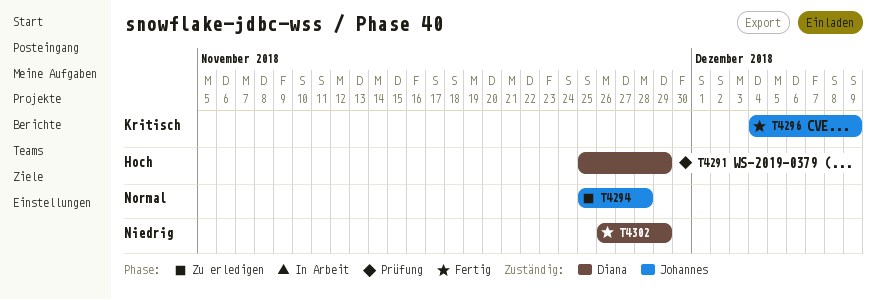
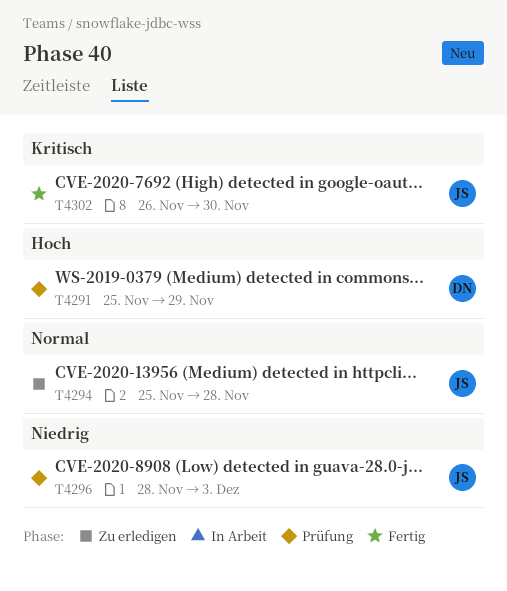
T4296, status: Fertig -> Prüfung
T4296, priority: Kritisch -> Niedrig
T4296, start: Dec 4 -> Nov 28
T4296, due: Dec 9 -> Dec 3
T4302, owner: Diana -> Johannes
T4302, priority: Niedrig -> Kritisch
T4302, due: Nov 29 -> Nov 30

